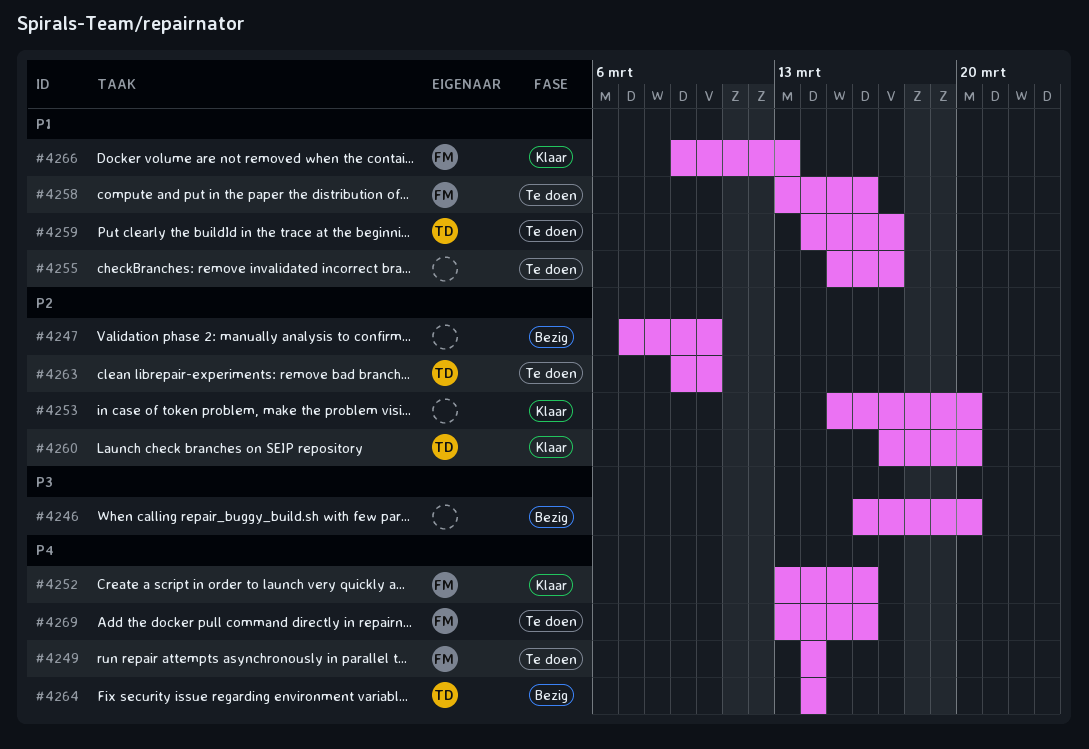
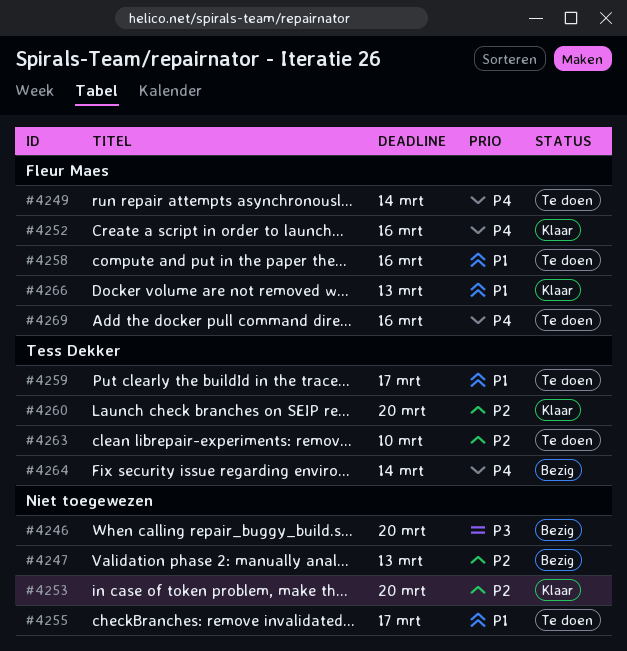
#4247, due: Mar 10 -> Mar 13

